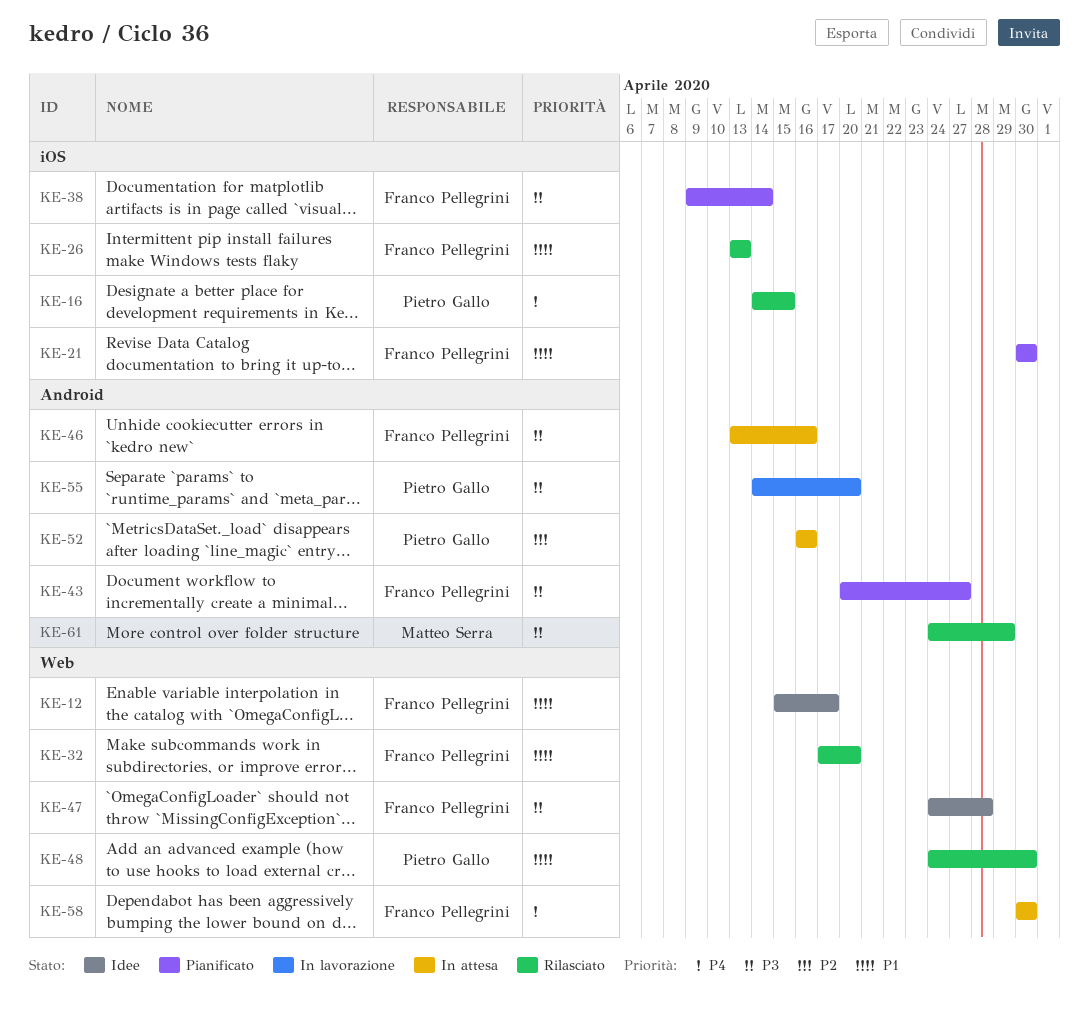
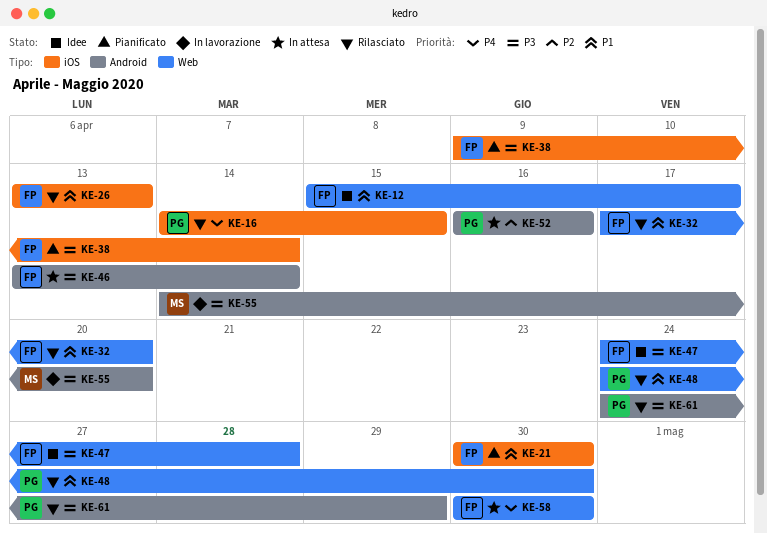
KE-43: present -> none
KE-46, due: Apr 16 -> Apr 14
KE-55, owner: Pietro Gallo -> Matteo Serra
KE-61, owner: Matteo Serra -> Pietro Gallo

